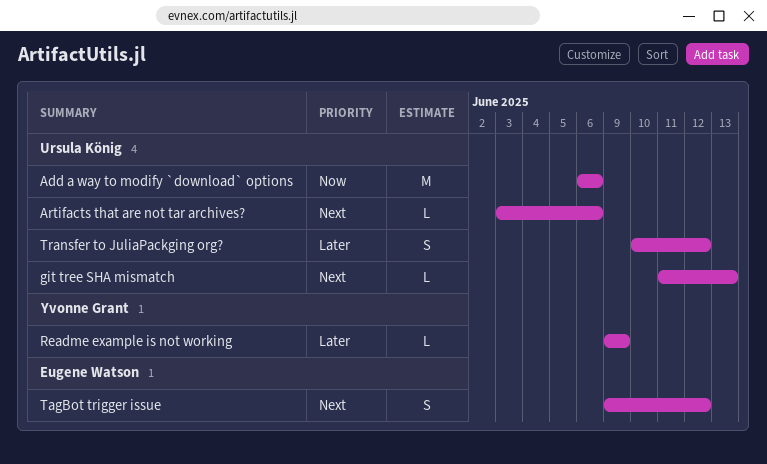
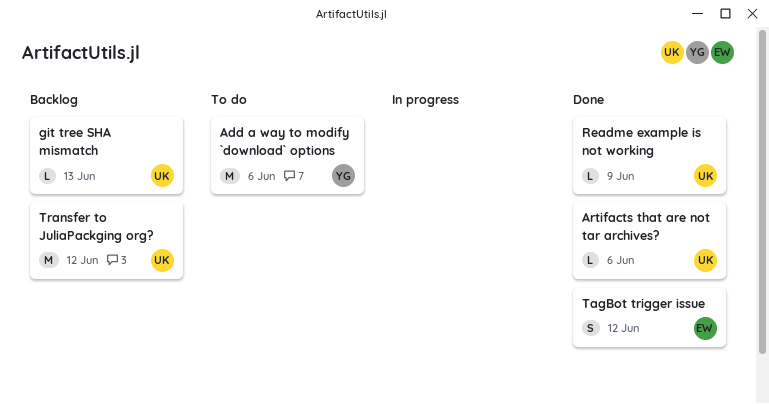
Add a way to modify `download` options, owner: Ursula König -> Yvonne Grant
Readme example is not working, owner: Yvonne Grant -> Ursula König
Transfer to JuliaPackging org?, estimate: S -> M

